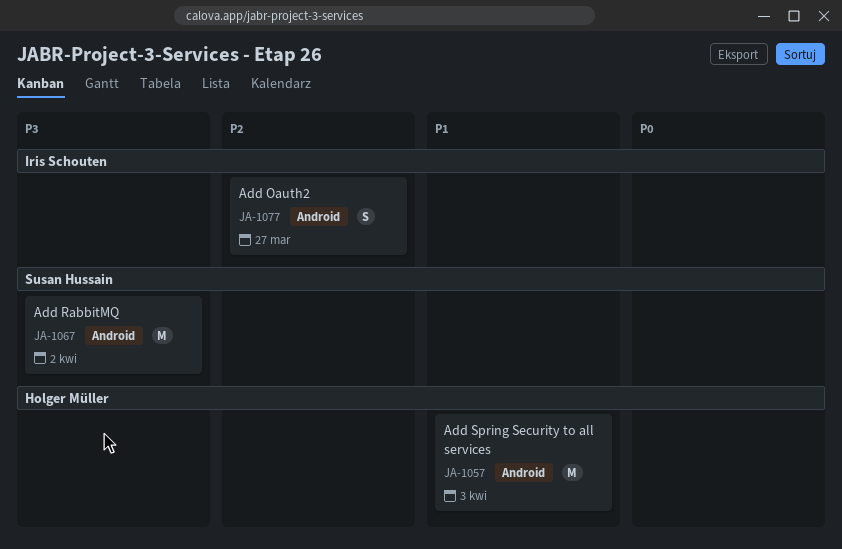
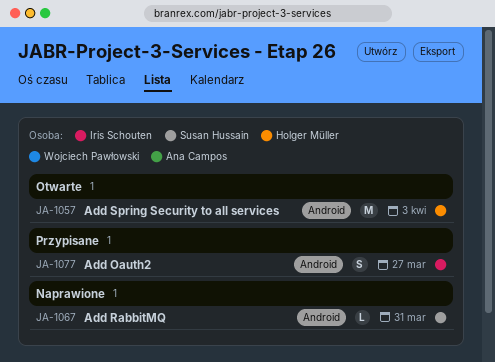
JA-1067, estimate: M -> L
JA-1067, due: Apr 2 -> Mar 31

